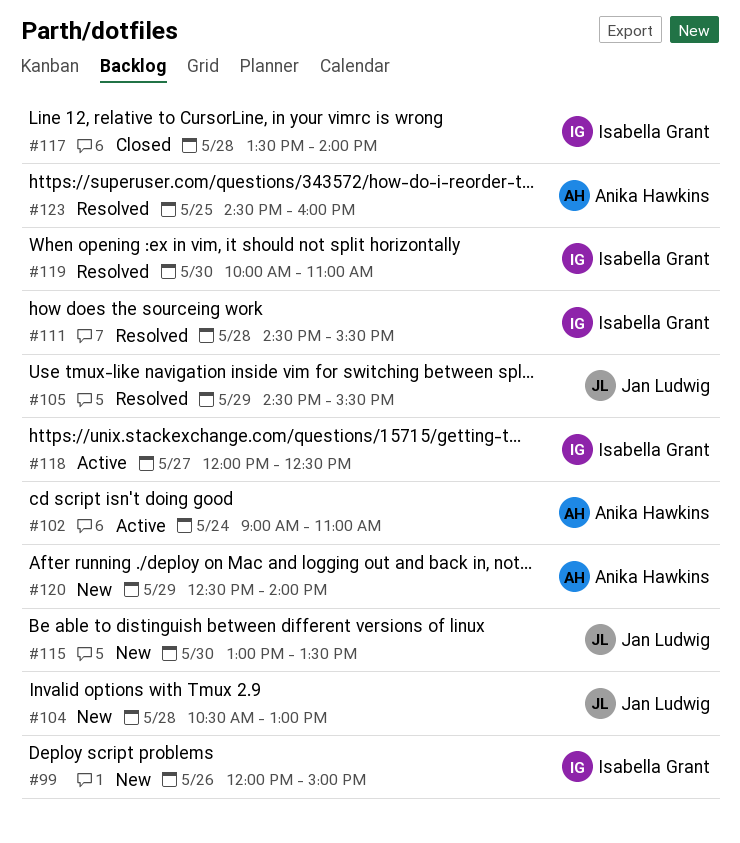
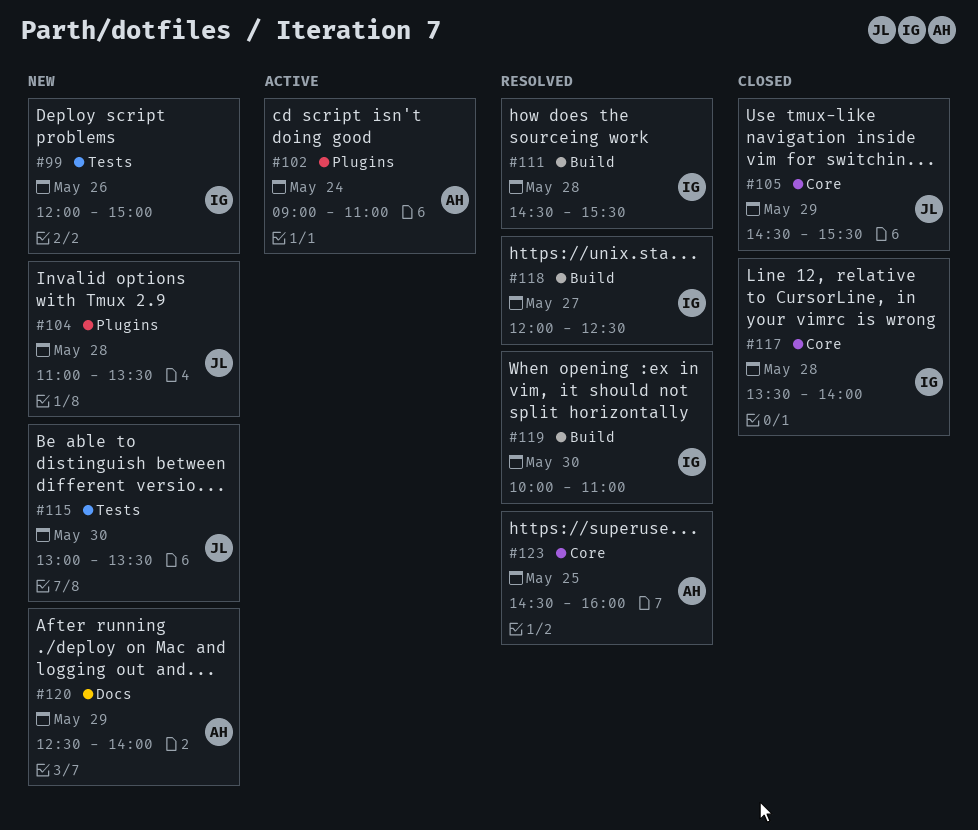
#104, begins: 10:30 -> 11:00
#104, ends: 13:00 -> 13:30
#105, status: Resolved -> Closed
#118, status: Active -> Resolved

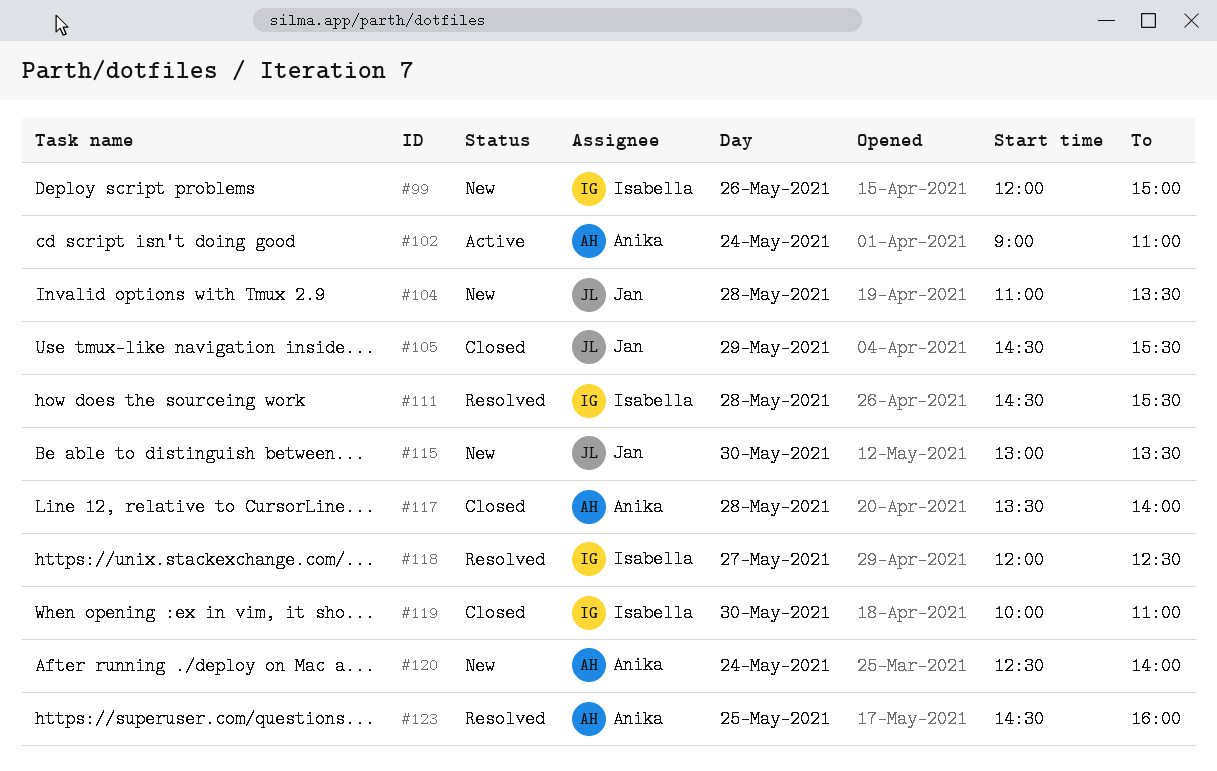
#117, owner: Isabella -> Anika
#119, status: Resolved -> Closed
#120, day: May 29 -> May 24

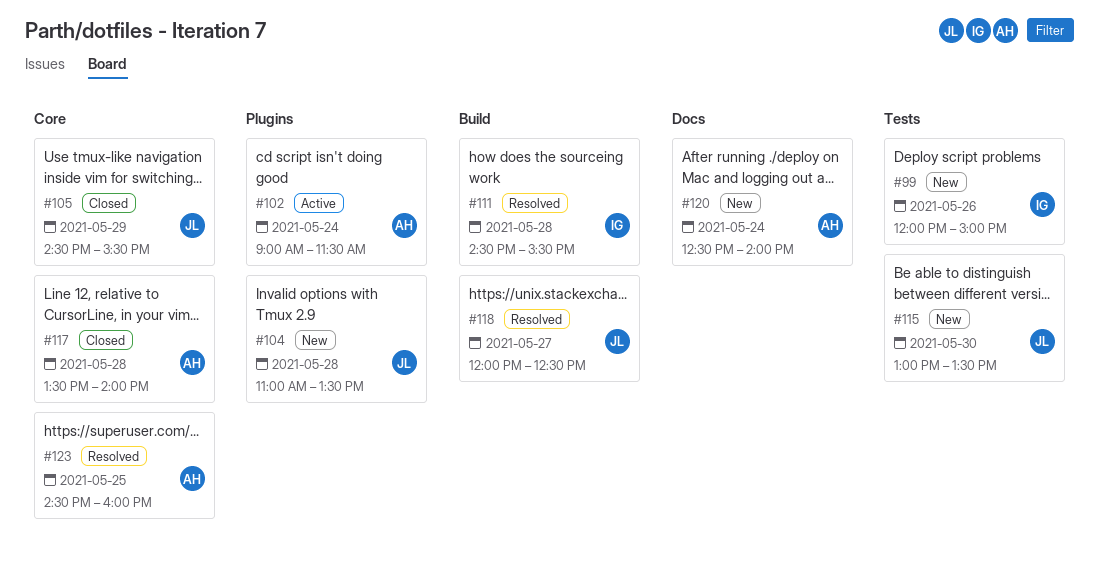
#102, ends: 11:00 -> 11:30
#118, owner: Isabella -> Jan
#119: present -> none

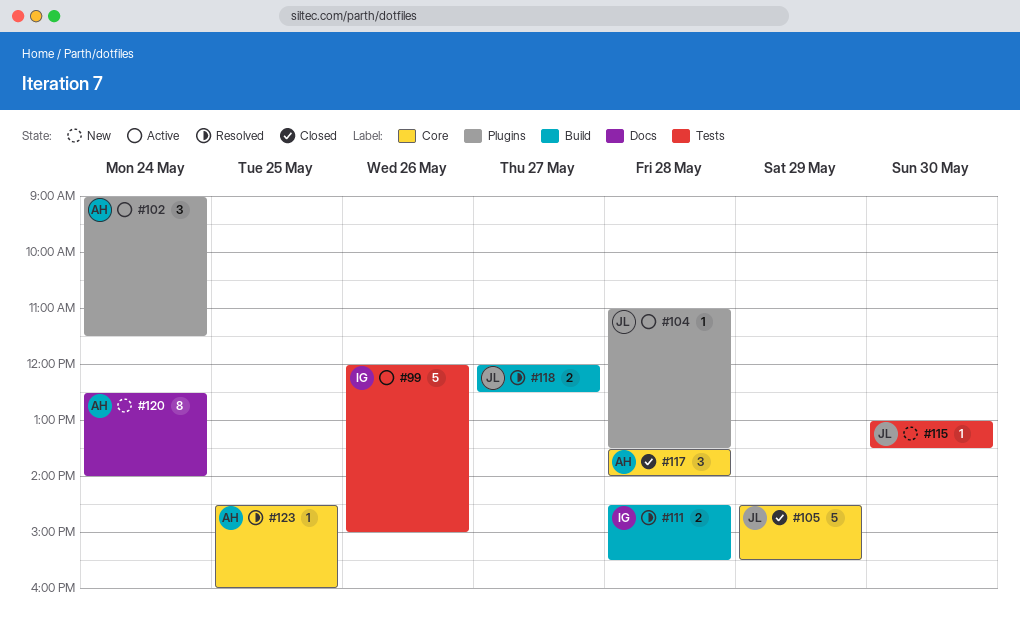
#99, status: New -> Active
#104, status: New -> Active

